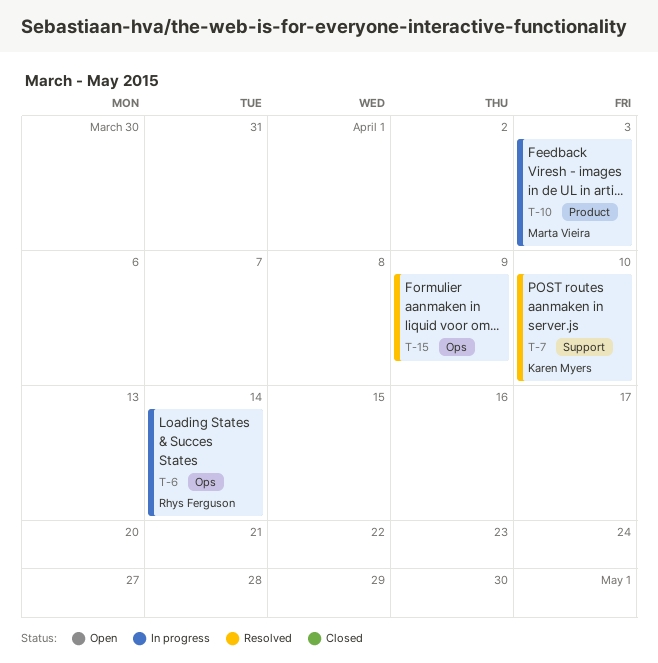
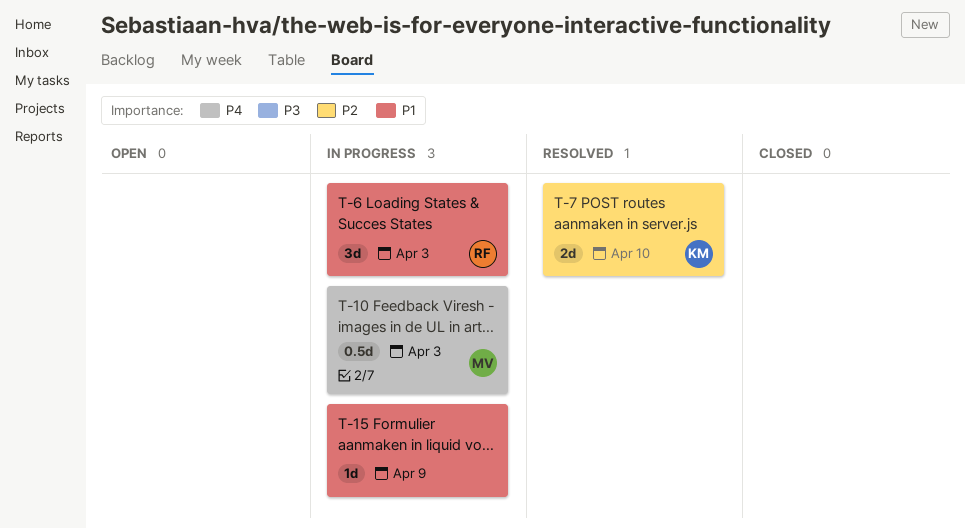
T-6, due: Apr 14 -> Apr 3
T-15, status: Resolved -> In progress

